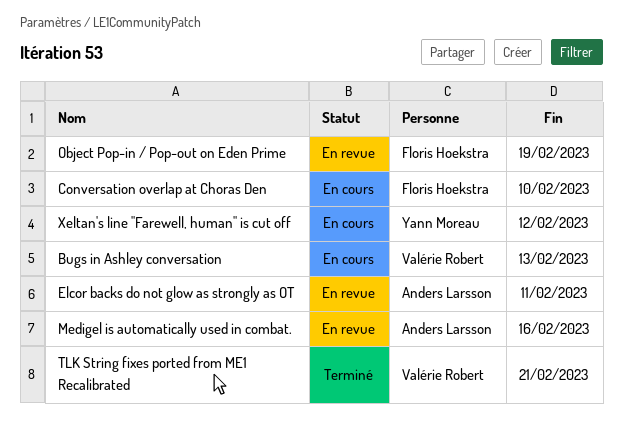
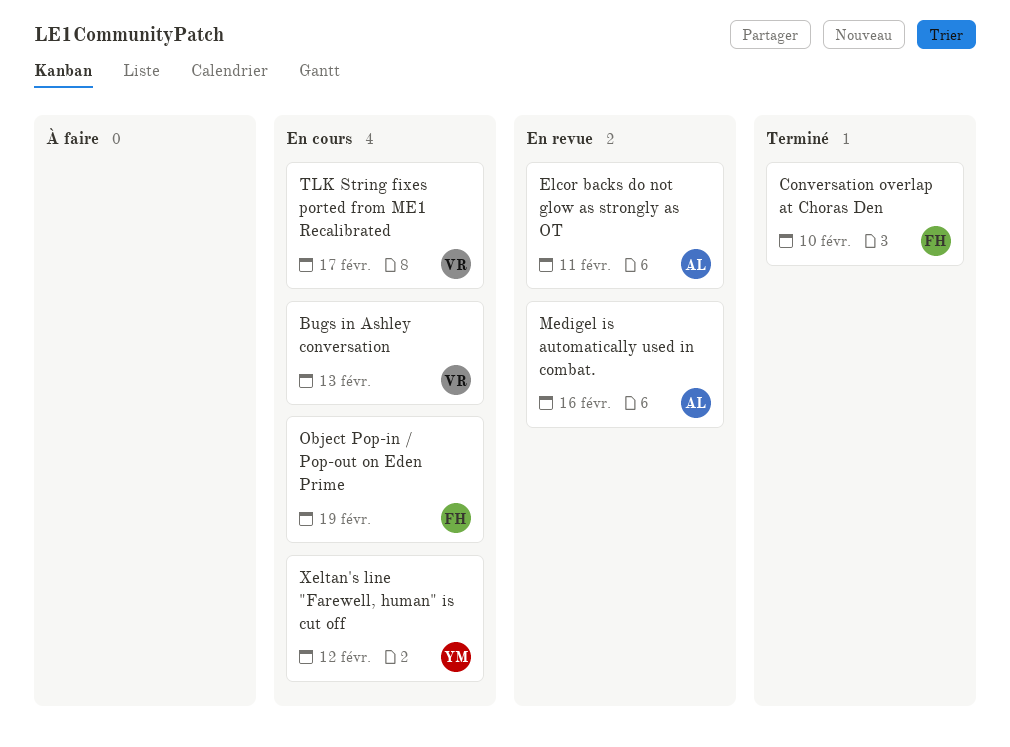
Conversation overlap at Choras Den, status: En cours -> Terminé
Object Pop-in / Pop-out on Eden Prime, status: En revue -> En cours
TLK String fixes ported from ME1 Recalibrated, status: Terminé -> En cours
TLK String fixes ported from ME1 Recalibrated, due: Feb 21 -> Feb 17

